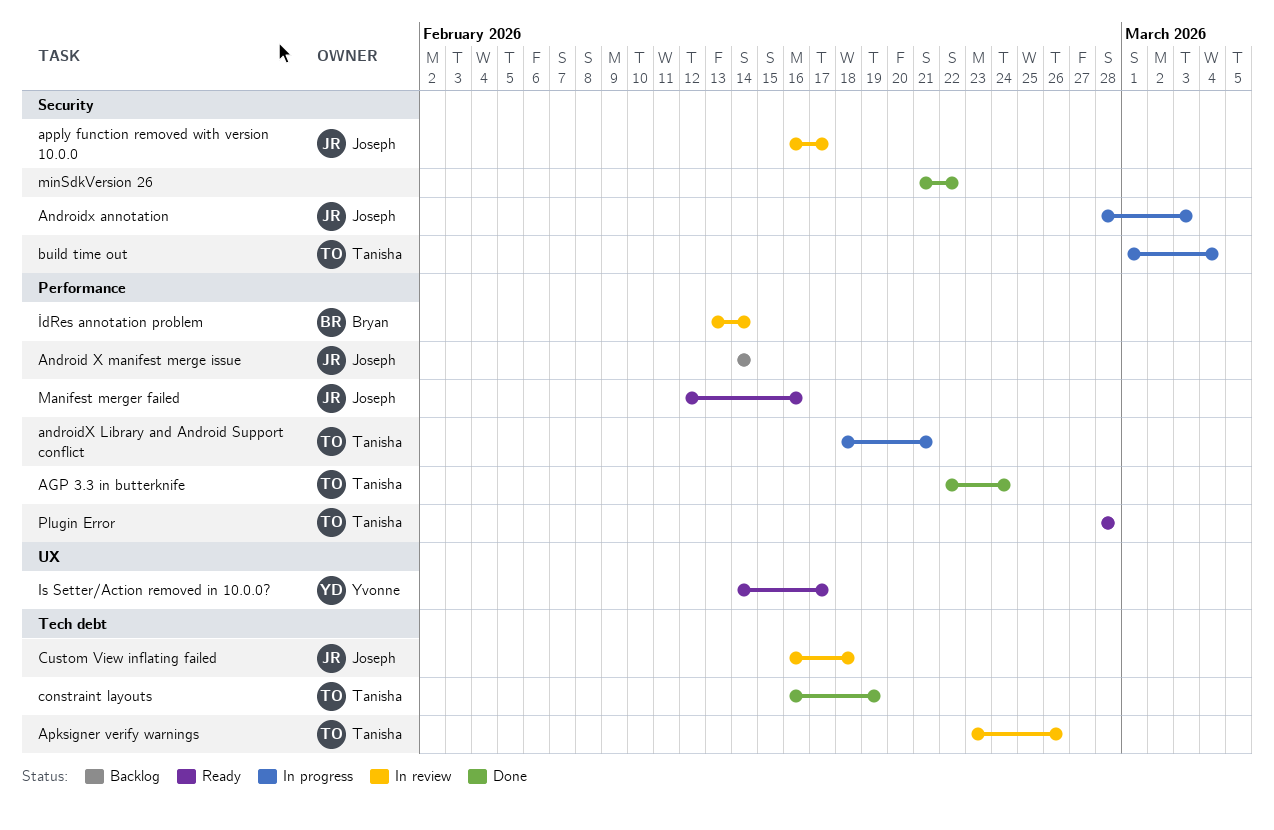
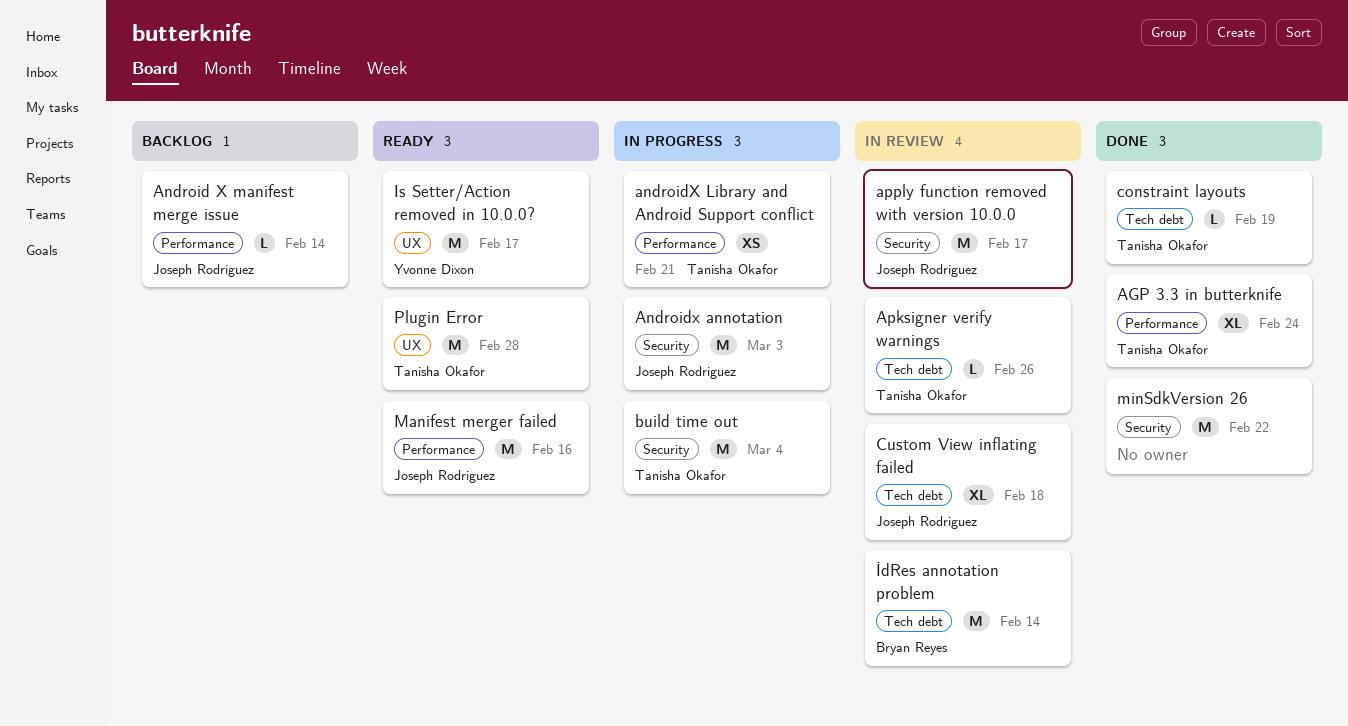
İdRes annotation problem, label: Performance -> Tech debt
Plugin Error, label: Performance -> UX

